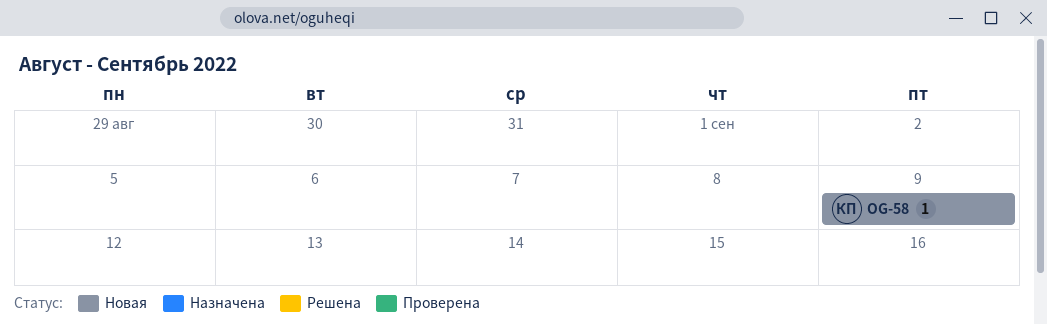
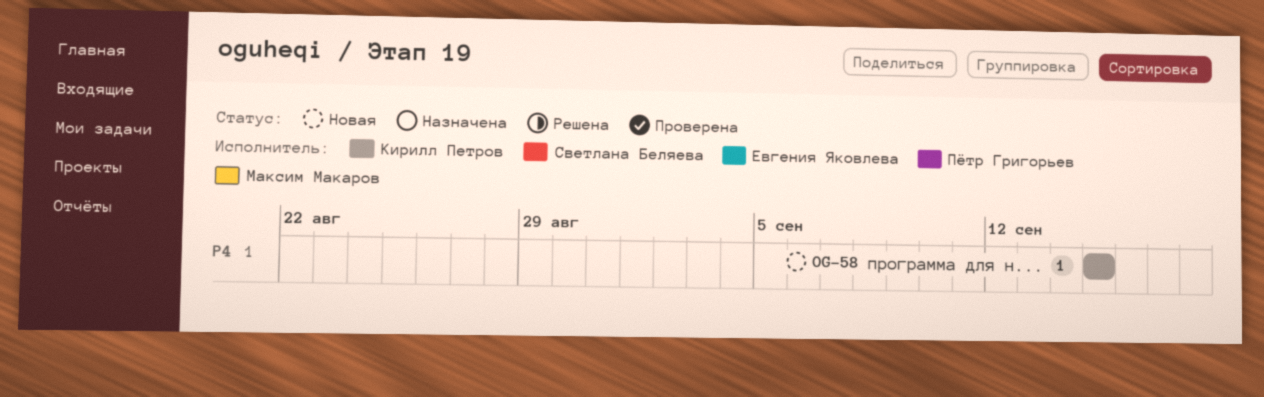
OG-58, start: Sep 9 -> Sep 15
OG-58, due: Sep 9 -> Sep 15

